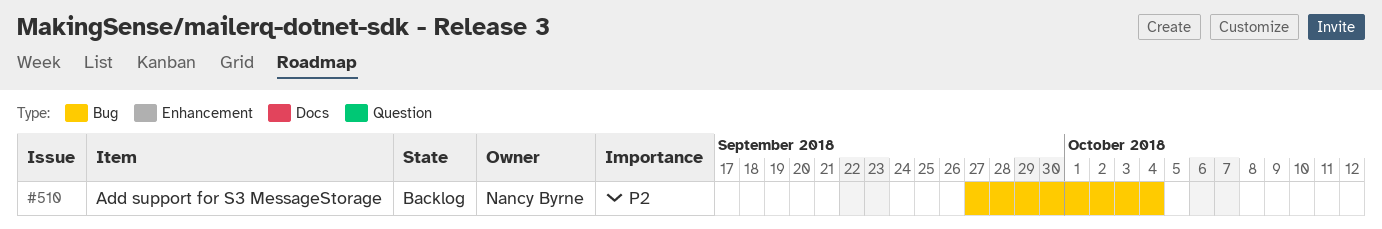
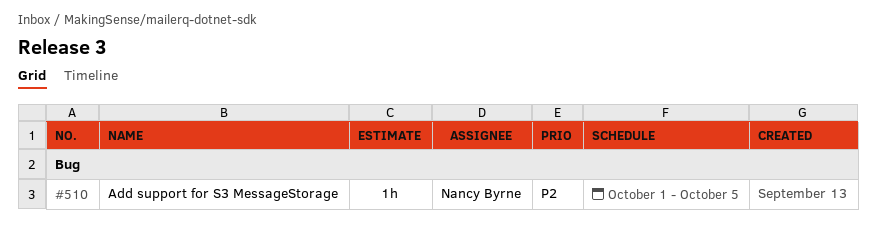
#510, start: Sep 27 -> Oct 1
#510, due: Oct 4 -> Oct 5

